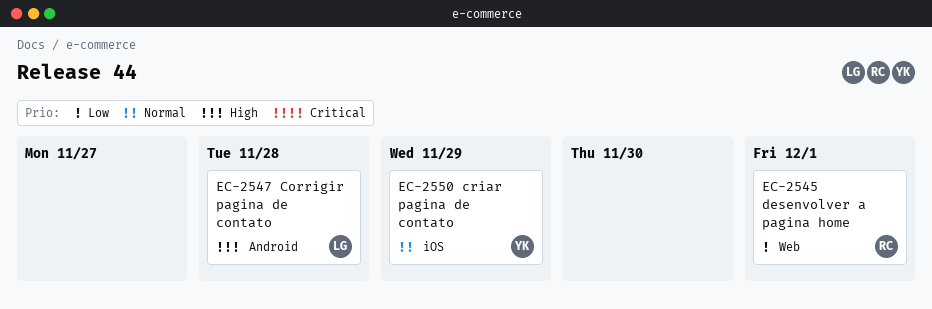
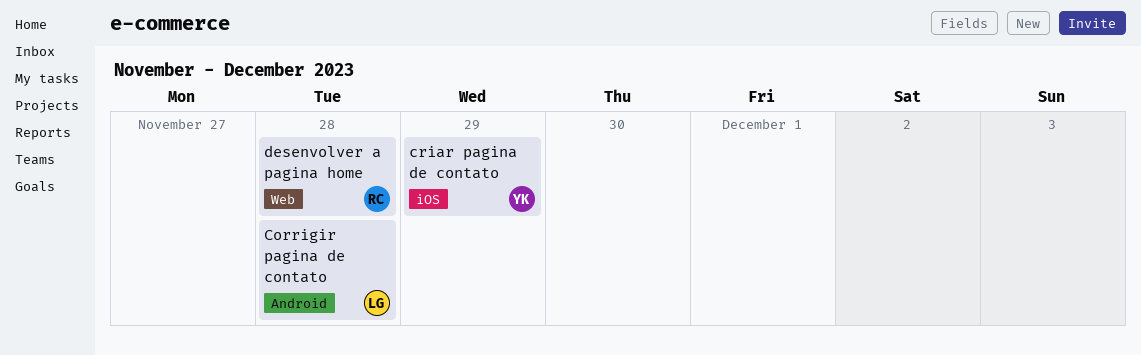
desenvolver a pagina home, due: Dec 1 -> Nov 28

